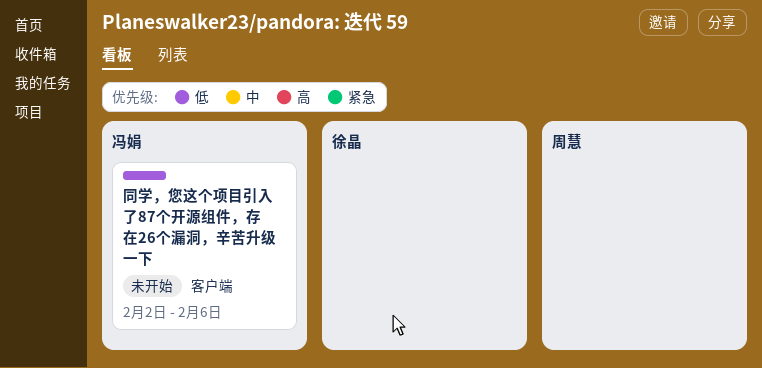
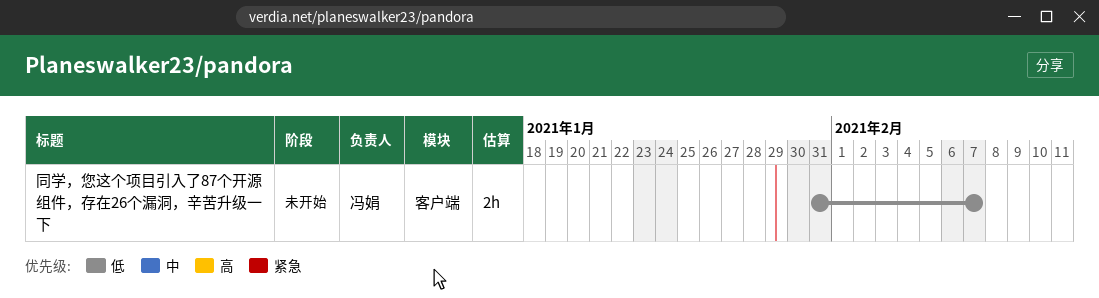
同学，您这个项目引入了87个开源组件，存在26个漏洞，辛苦升级一下, start: Feb 2 -> Jan 31
同学，您这个项目引入了87个开源组件，存在26个漏洞，辛苦升级一下, due: Feb 6 -> Feb 7

